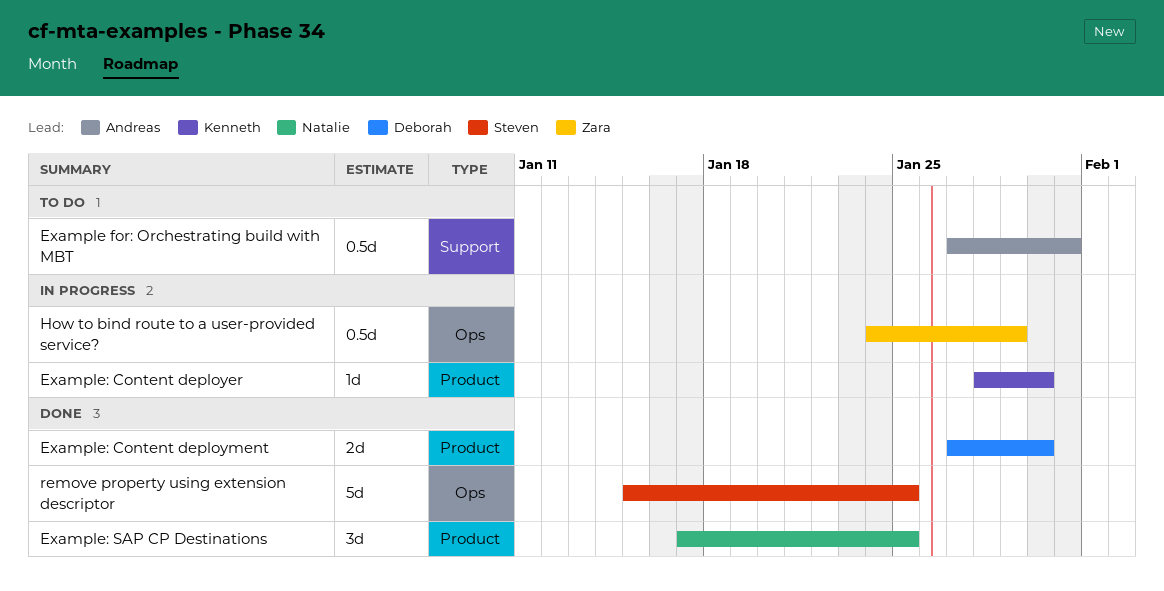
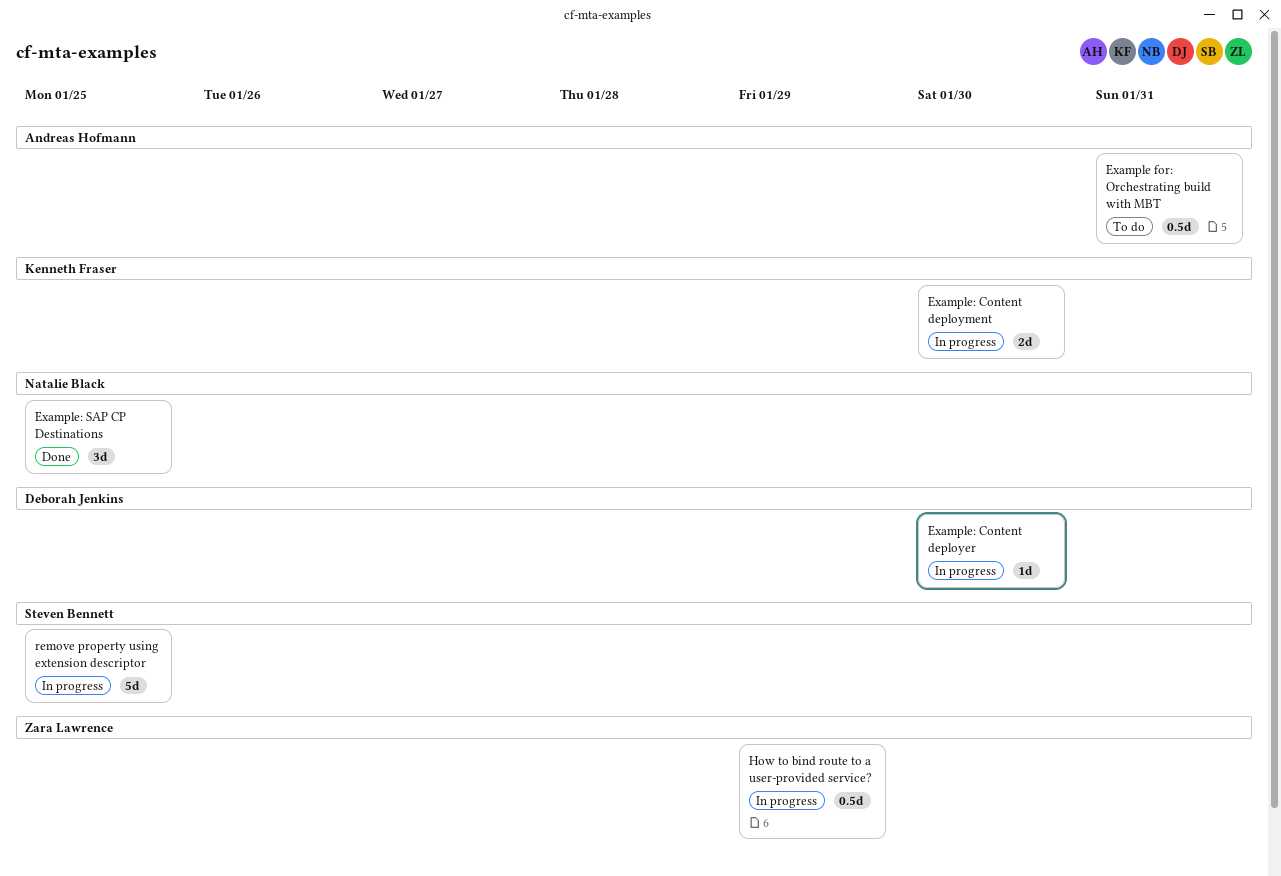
Example: Content deployer, owner: Kenneth Fraser -> Deborah Jenkins
Example: Content deployment, status: Done -> In progress
Example: Content deployment, owner: Deborah Jenkins -> Kenneth Fraser
remove property using extension descriptor, status: Done -> In progress

